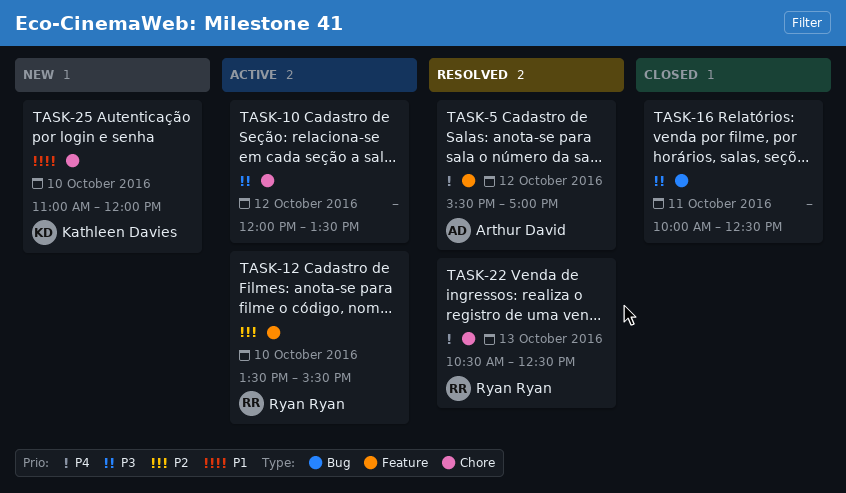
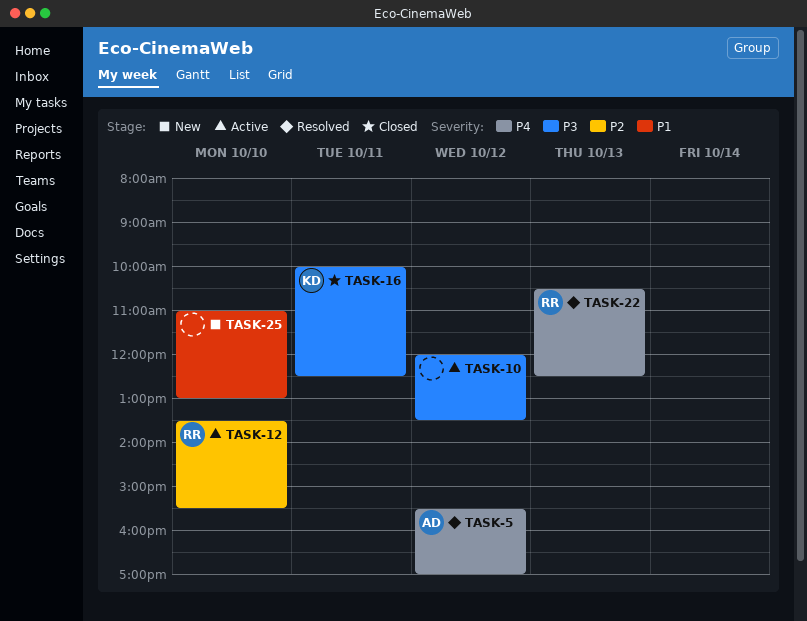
TASK-16, owner: none -> Kathleen Davies
TASK-25, owner: Kathleen Davies -> none
TASK-25, ends: 12:00 -> 13:00

